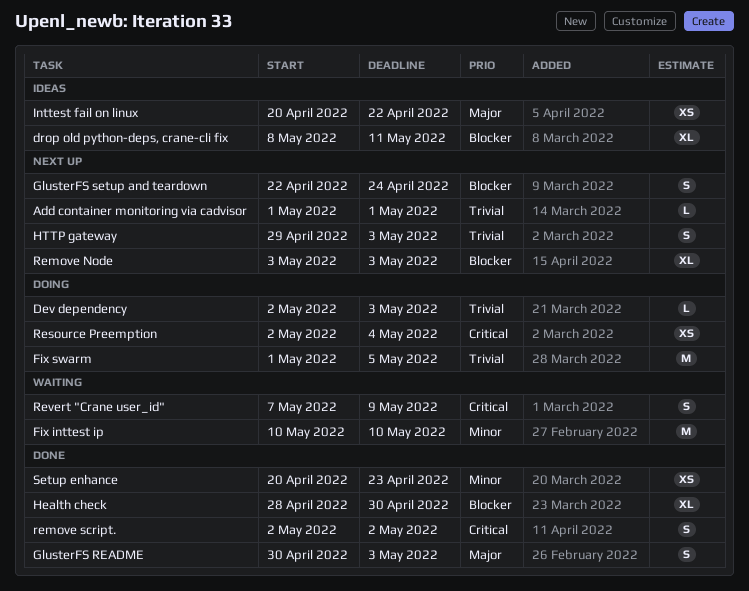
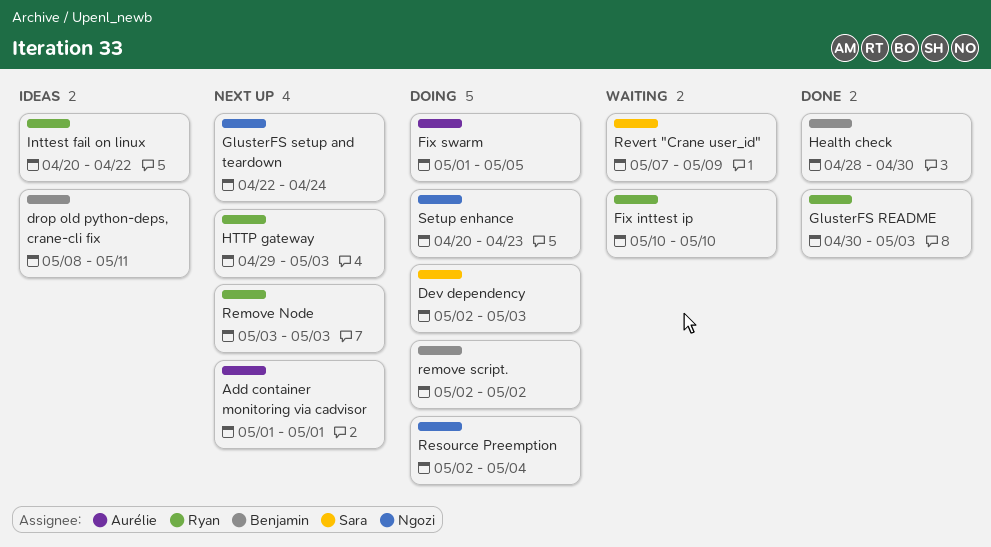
remove script., status: Done -> Doing
Setup enhance, status: Done -> Doing

